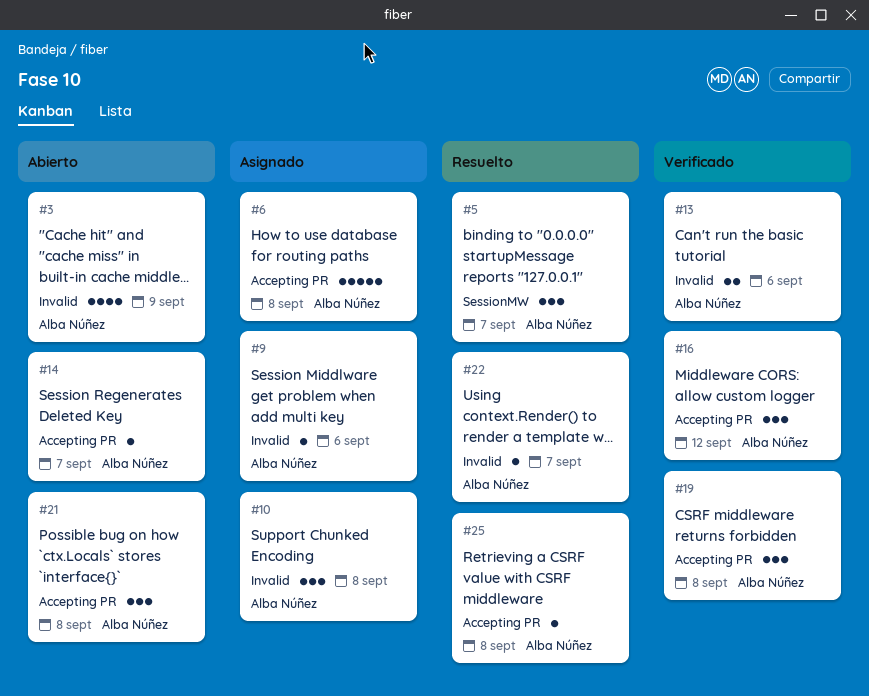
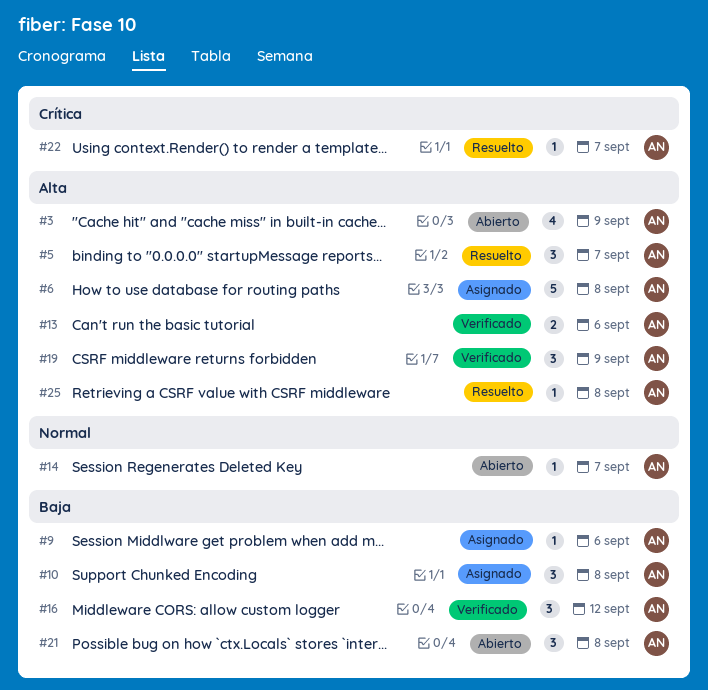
#19, due: Sep 8 -> Sep 9

